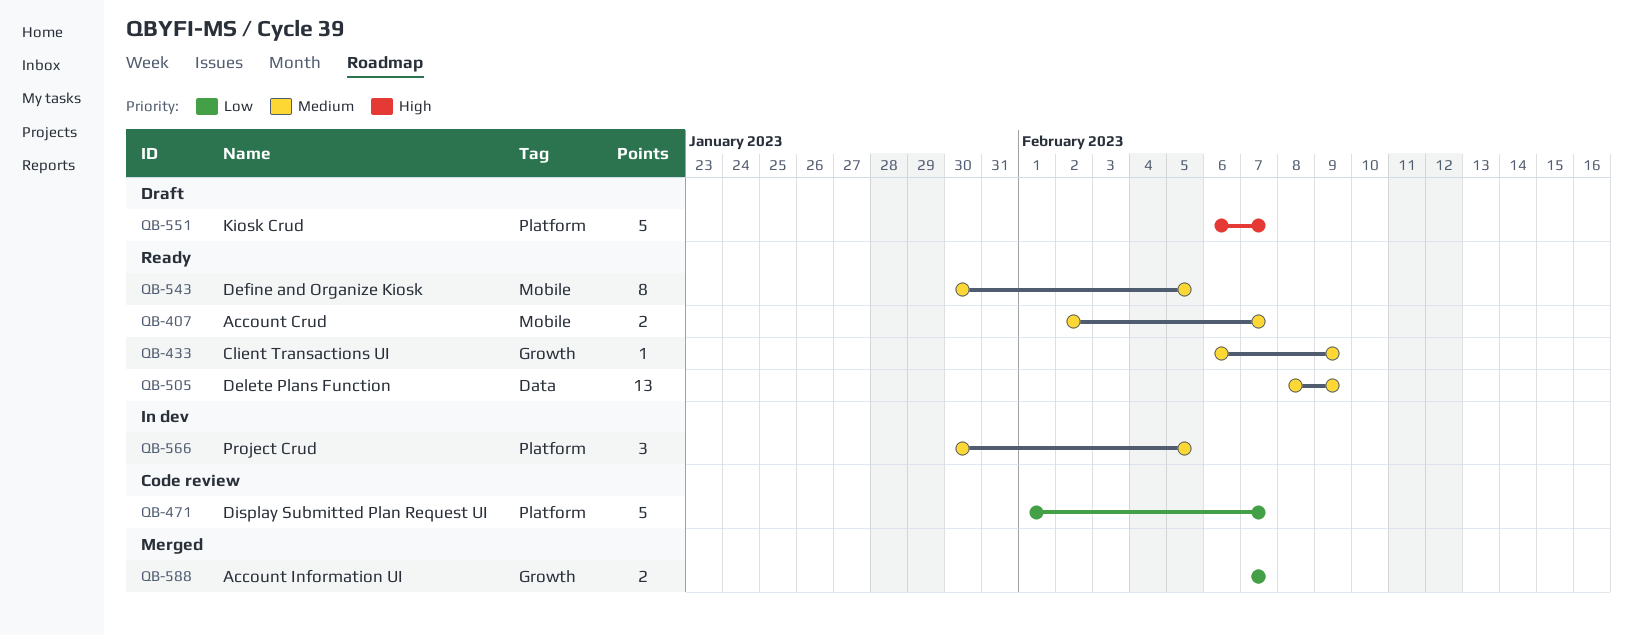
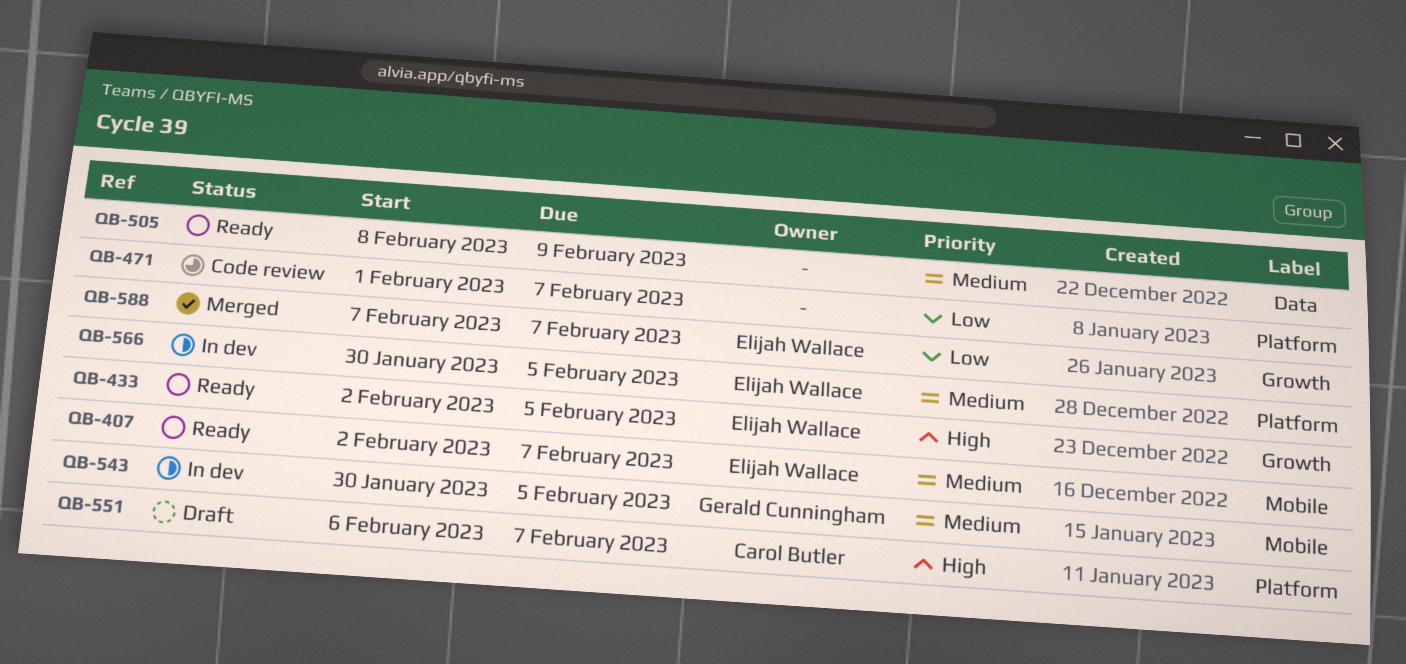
QB-433, priority: Medium -> High
QB-433, start: Feb 6 -> Feb 2
QB-433, due: Feb 9 -> Feb 5
QB-543, status: Ready -> In dev

